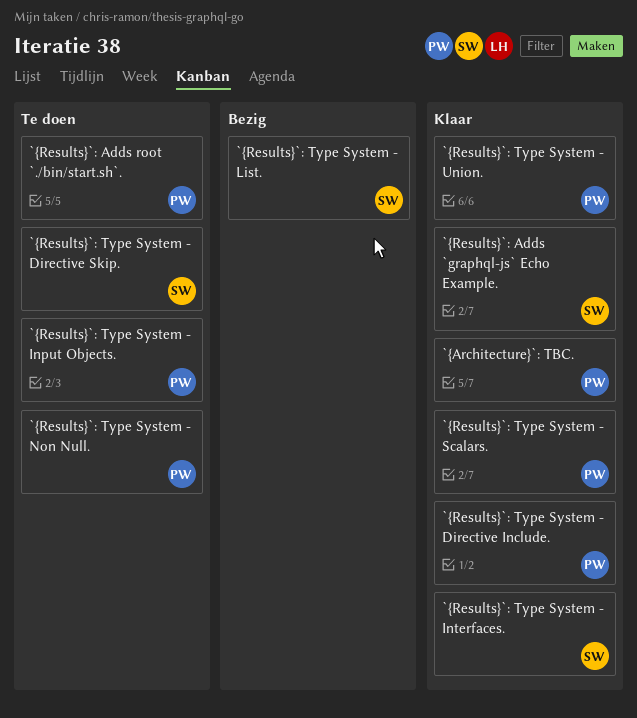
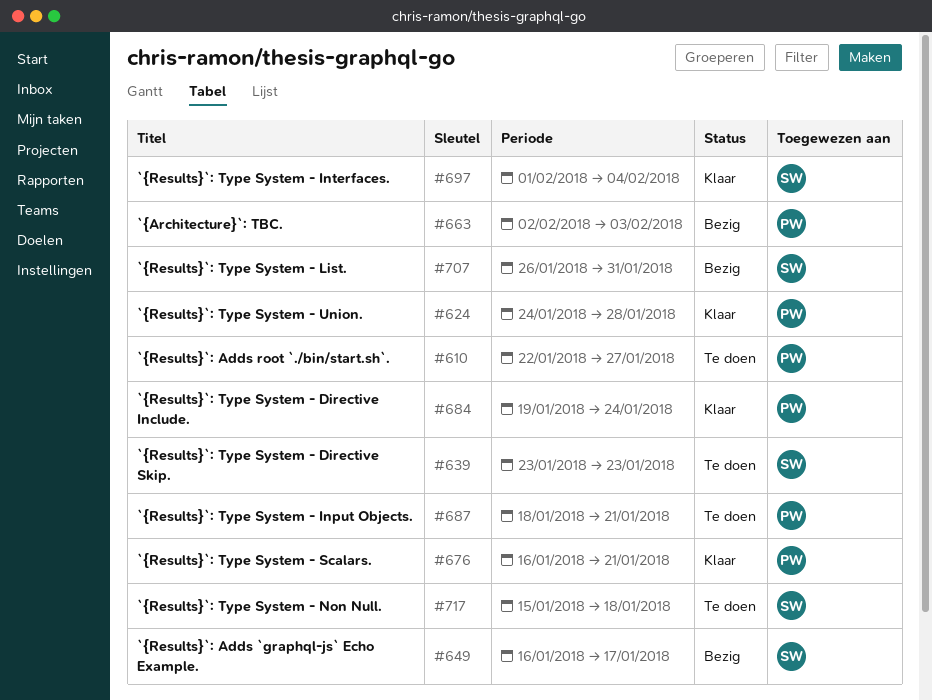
`{Architecture}`: TBC., status: Klaar -> Bezig
`{Results}`: Adds `graphql-js` Echo Example., status: Klaar -> Bezig
`{Results}`: Type System - Non Null., owner: PW -> SW

